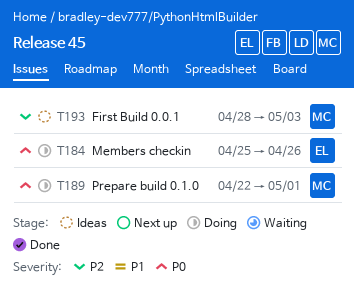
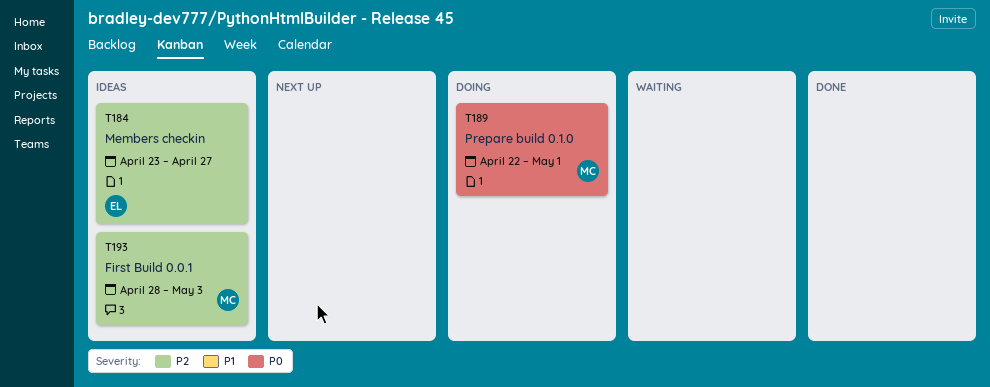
T184, status: Doing -> Ideas
T184, priority: P0 -> P2
T184, start: Apr 25 -> Apr 23
T184, due: Apr 26 -> Apr 27

